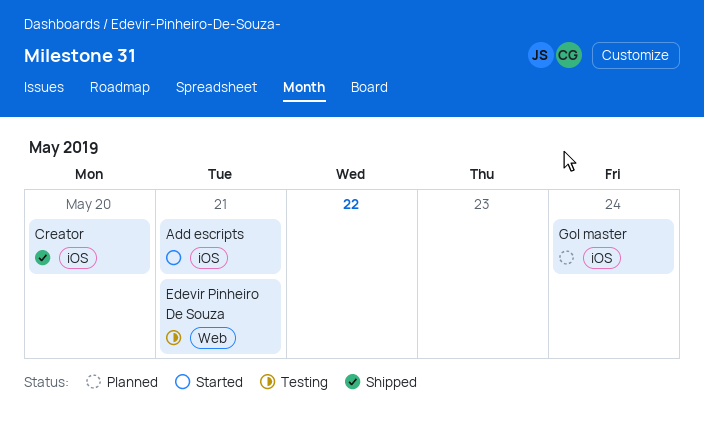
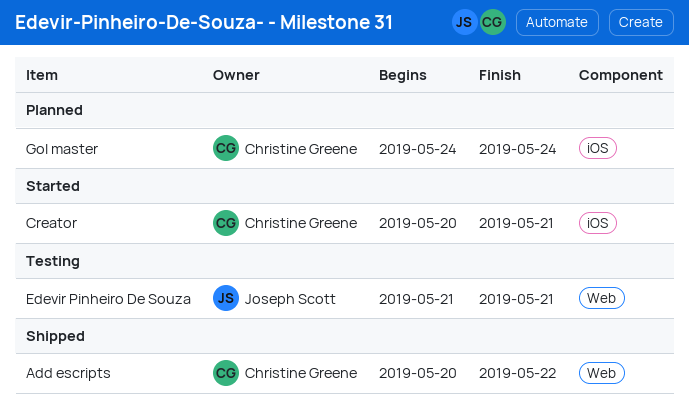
Add escripts, status: Started -> Shipped
Add escripts, label: iOS -> Web
Add escripts, due: May 21 -> May 22
Creator, status: Shipped -> Started
Creator, due: May 20 -> May 21

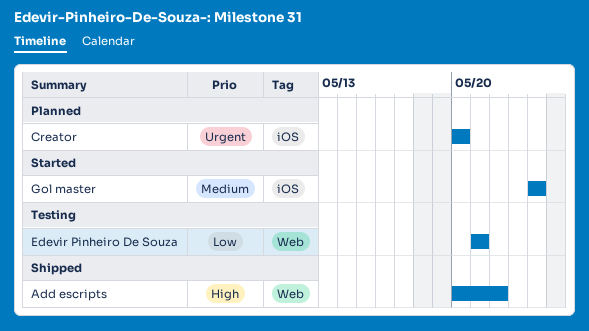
Creator, status: Started -> Planned
Creator, due: May 21 -> May 20
Gol master, status: Planned -> Started

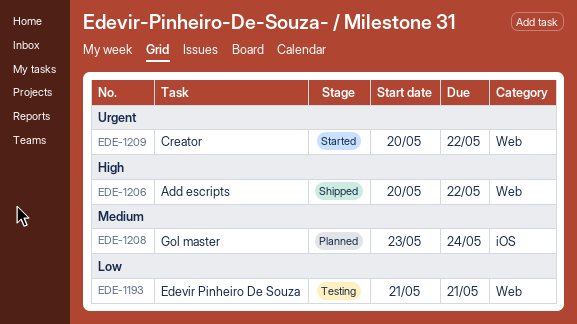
Creator, status: Planned -> Started
Creator, label: iOS -> Web
Creator, due: May 20 -> May 22
Gol master, status: Started -> Planned
Gol master, start: May 24 -> May 23

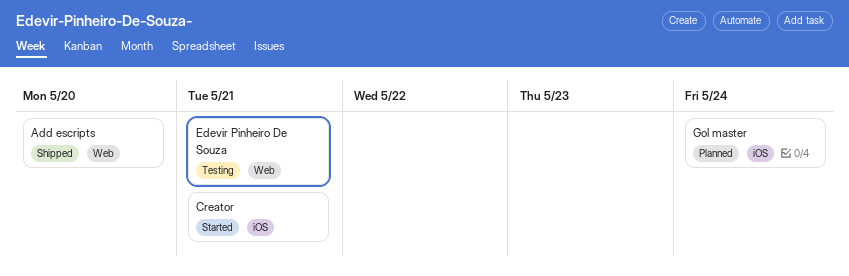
Add escripts, due: May 22 -> May 20
Creator, label: Web -> iOS
Creator, due: May 22 -> May 21

